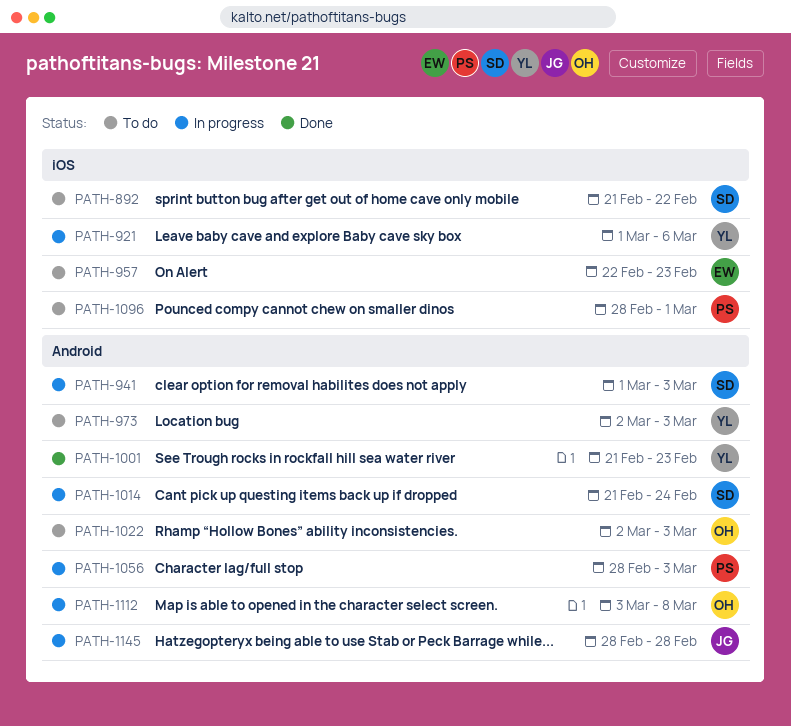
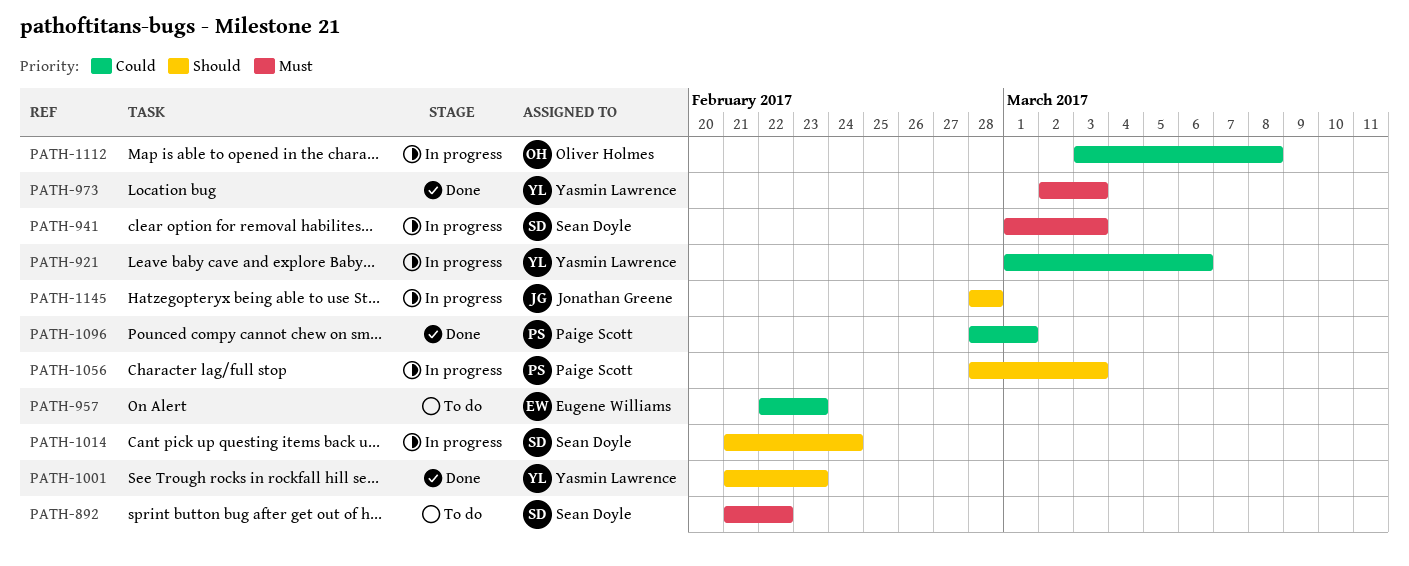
PATH-973, status: To do -> Done
PATH-1022: present -> none
PATH-1096, status: To do -> Done

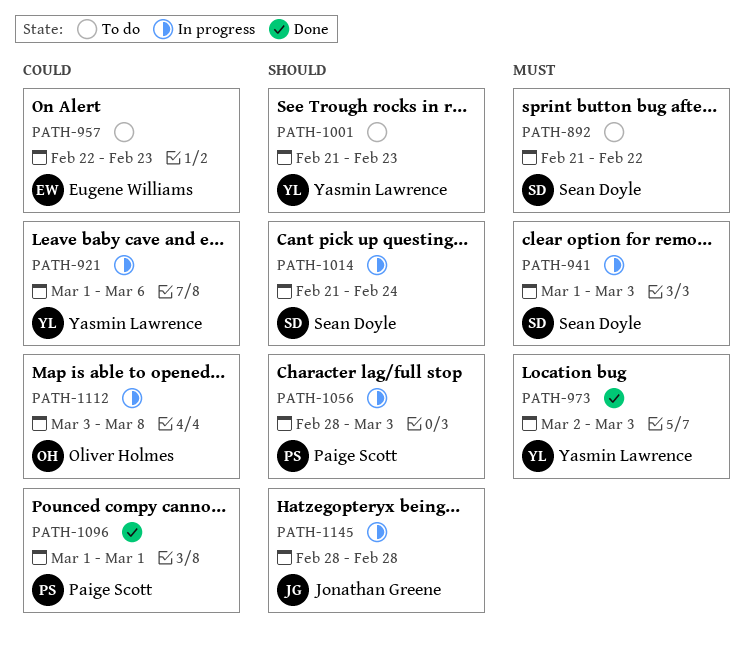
PATH-1001, status: Done -> To do
PATH-1096, start: Feb 28 -> Mar 1

